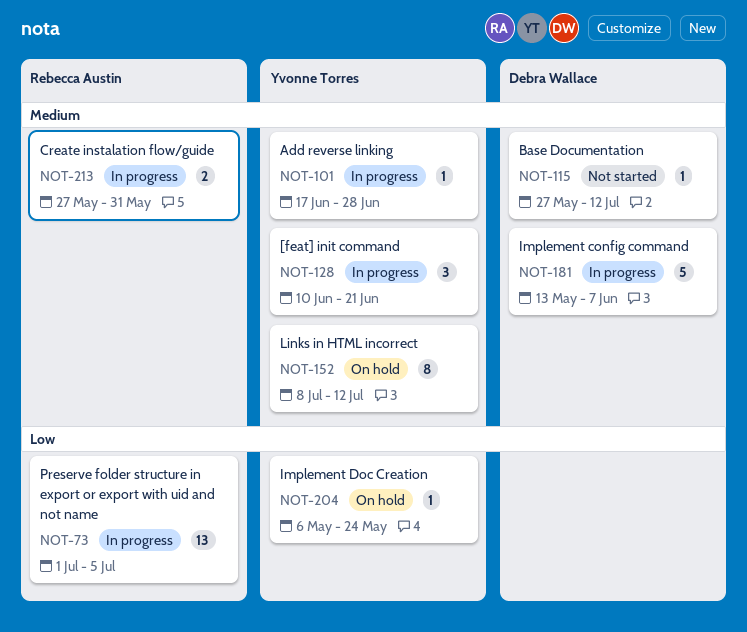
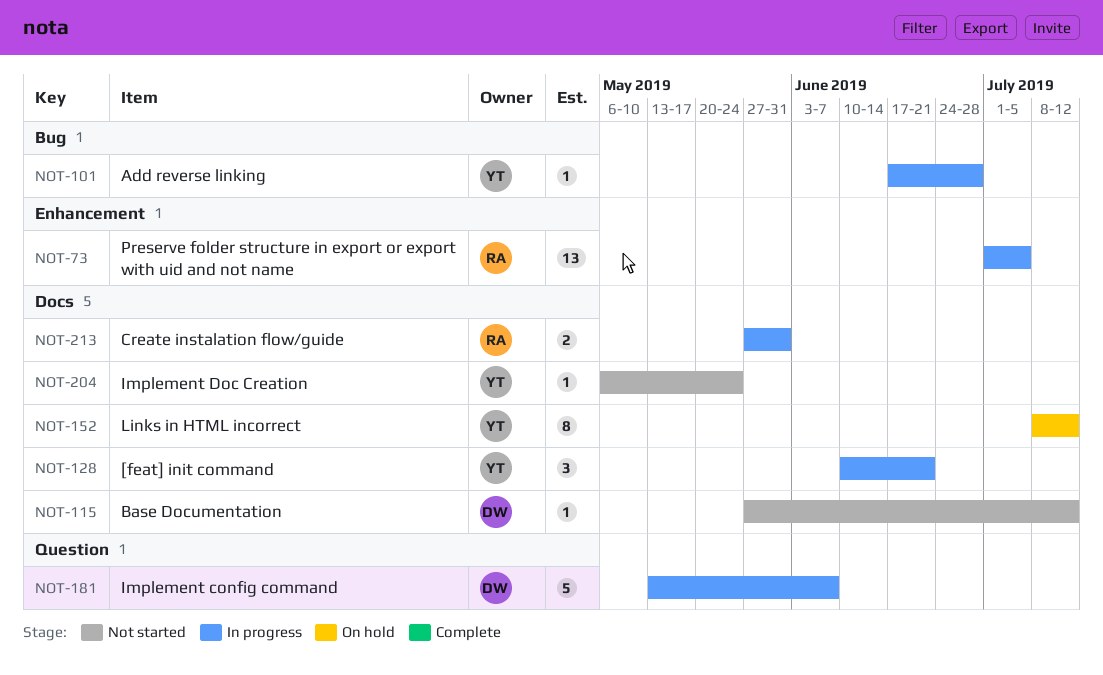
NOT-204, status: On hold -> Not started

